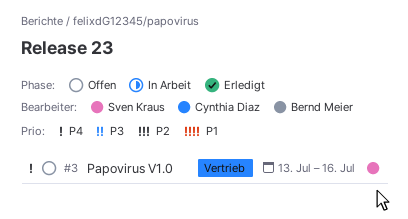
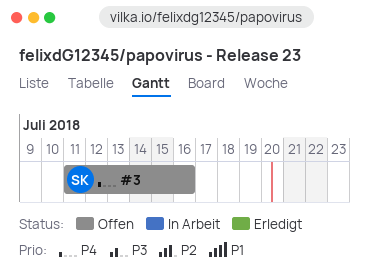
#3, start: Jul 13 -> Jul 11

